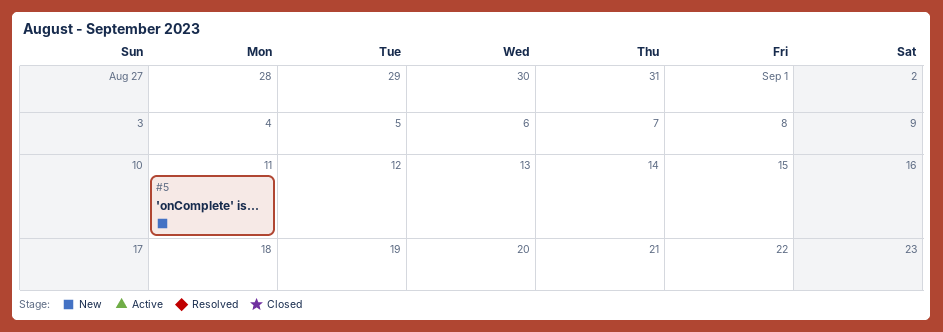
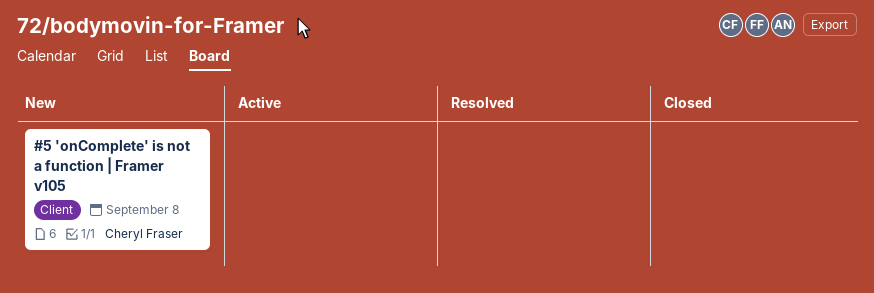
#5, due: Sep 11 -> Sep 8

